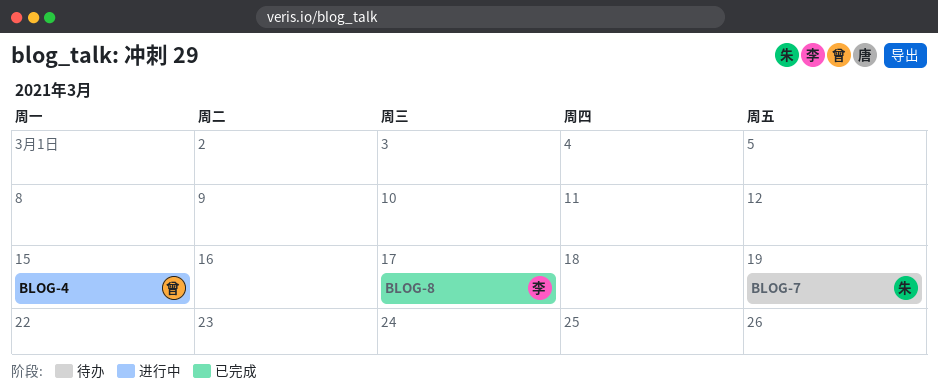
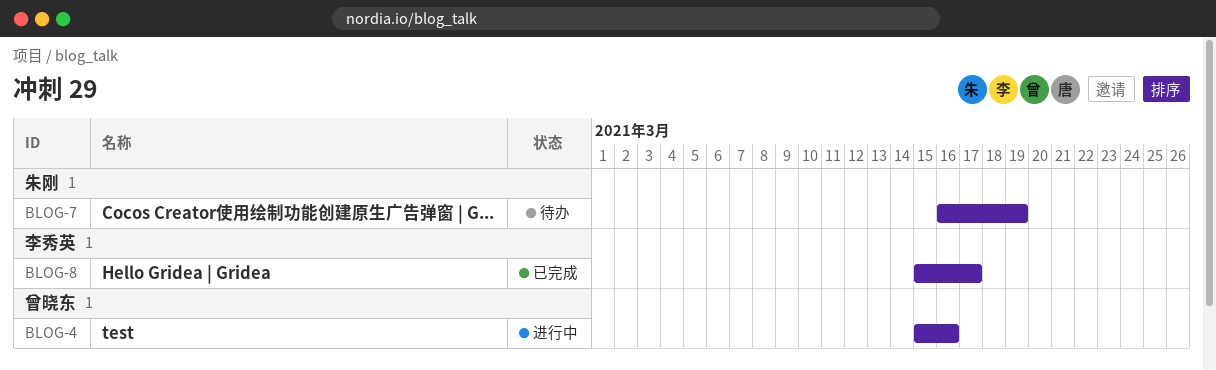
BLOG-4, due: Mar 15 -> Mar 16

